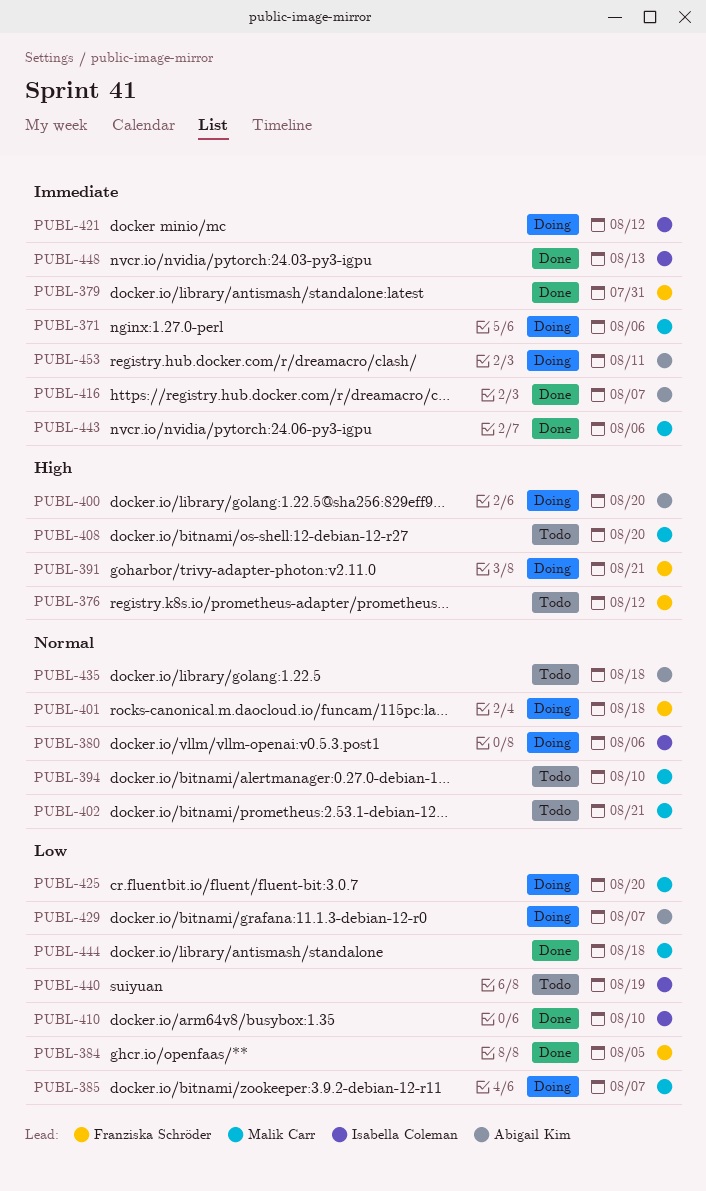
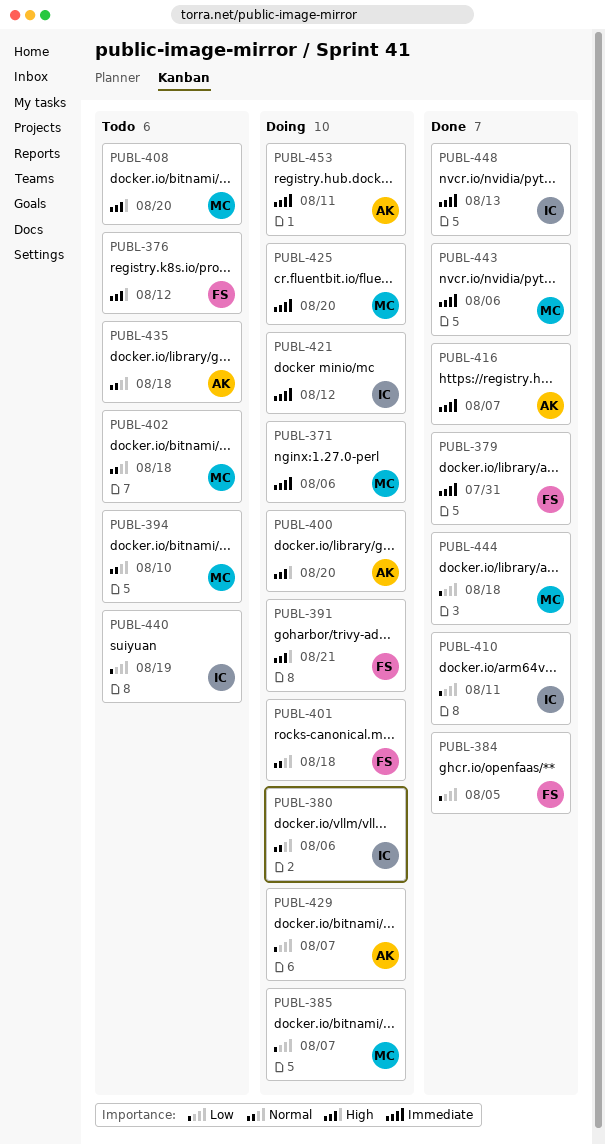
PUBL-402, due: Aug 21 -> Aug 18
PUBL-410, due: Aug 10 -> Aug 11
PUBL-425, priority: Low -> Immediate

